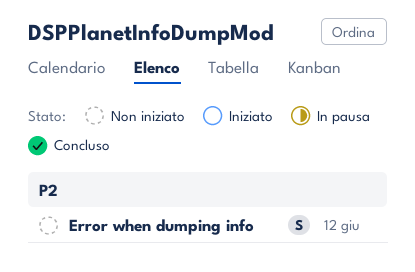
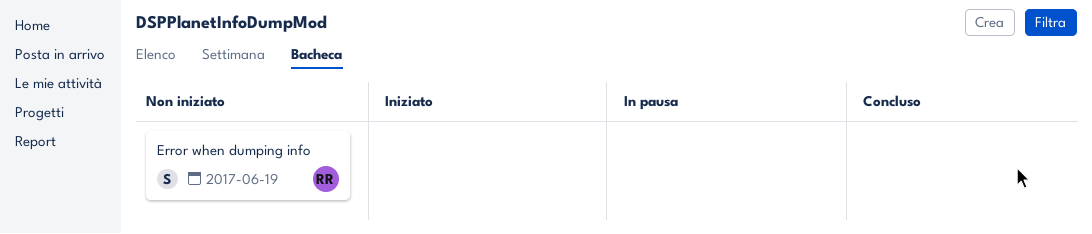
Error when dumping info, due: Jun 12 -> Jun 19

